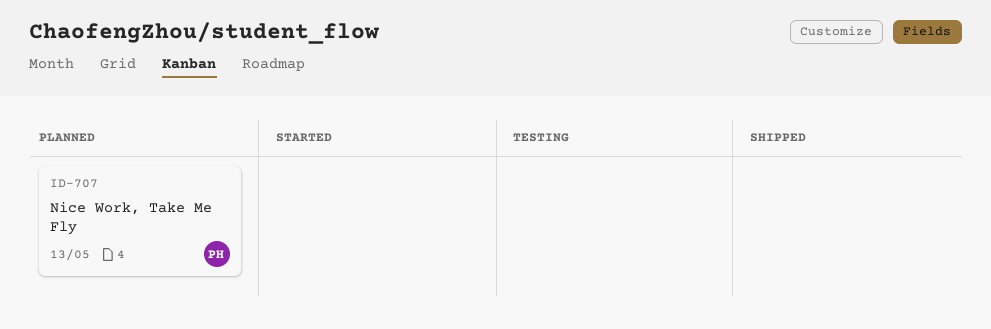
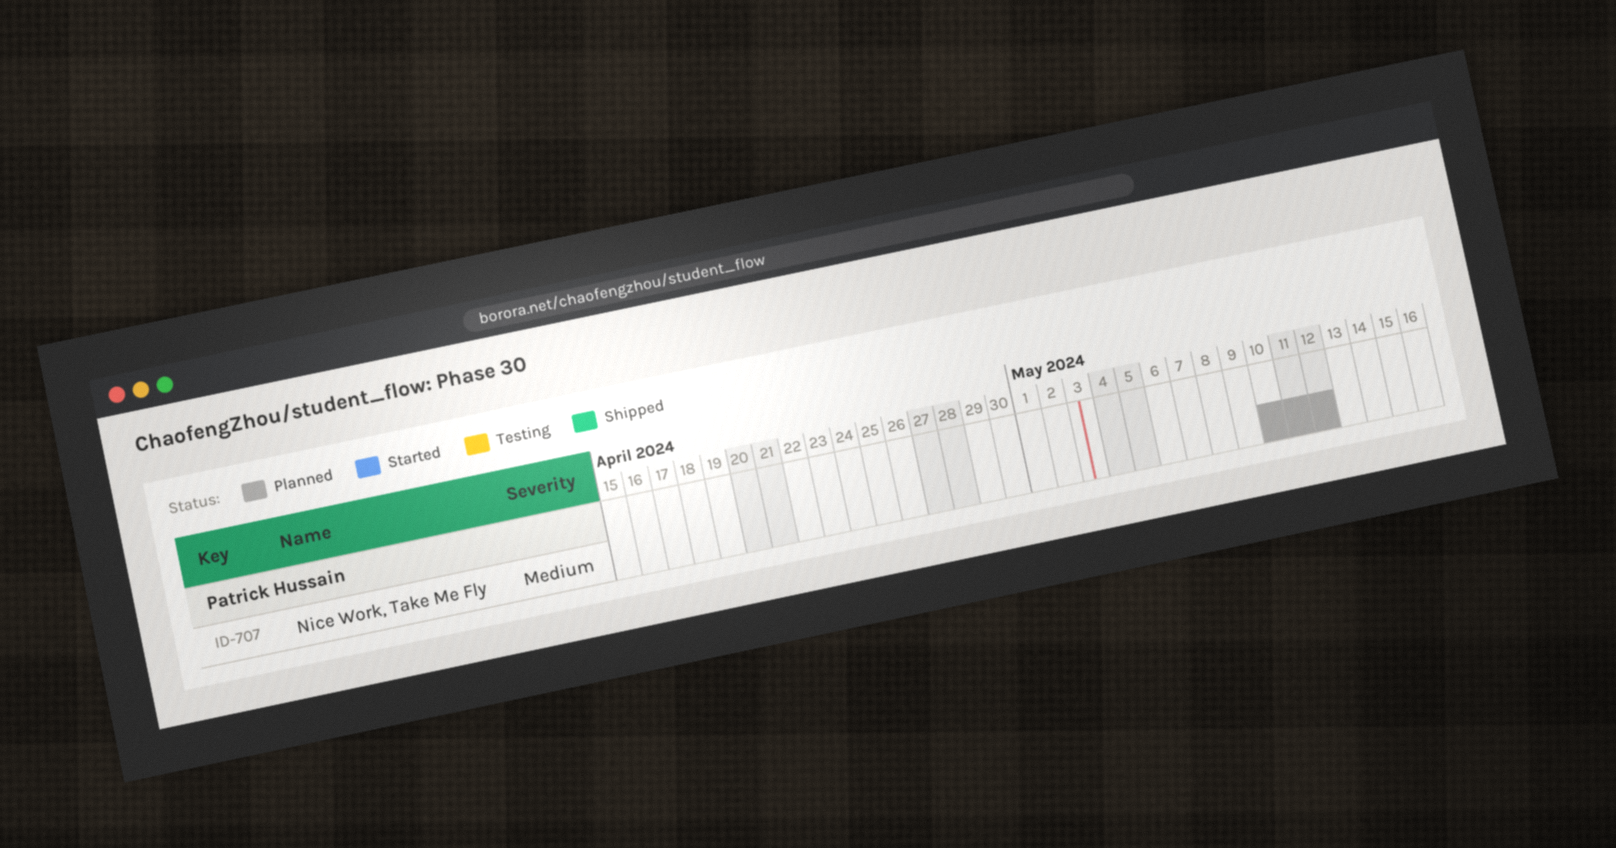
ID-707, due: May 13 -> May 12

